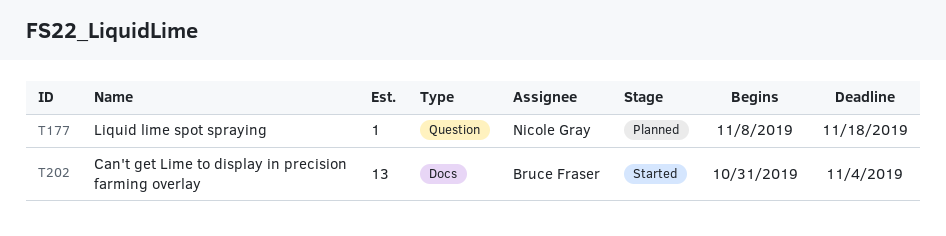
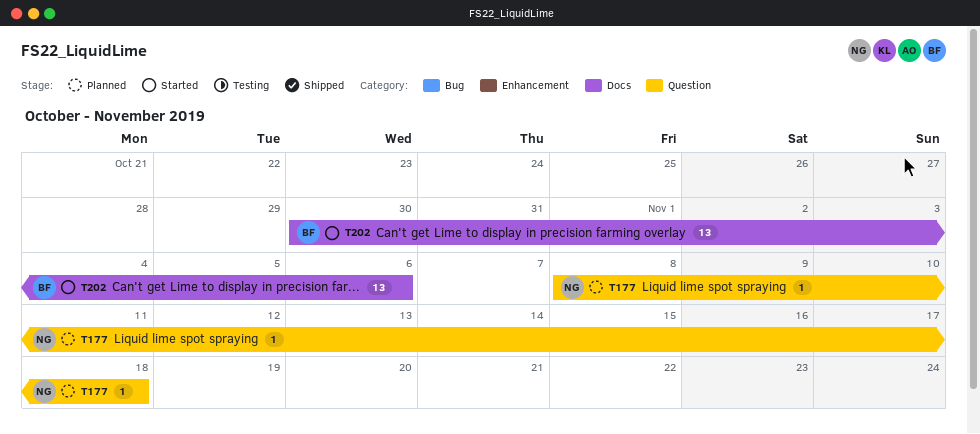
T202, start: Oct 31 -> Oct 30
T202, due: Nov 4 -> Nov 6

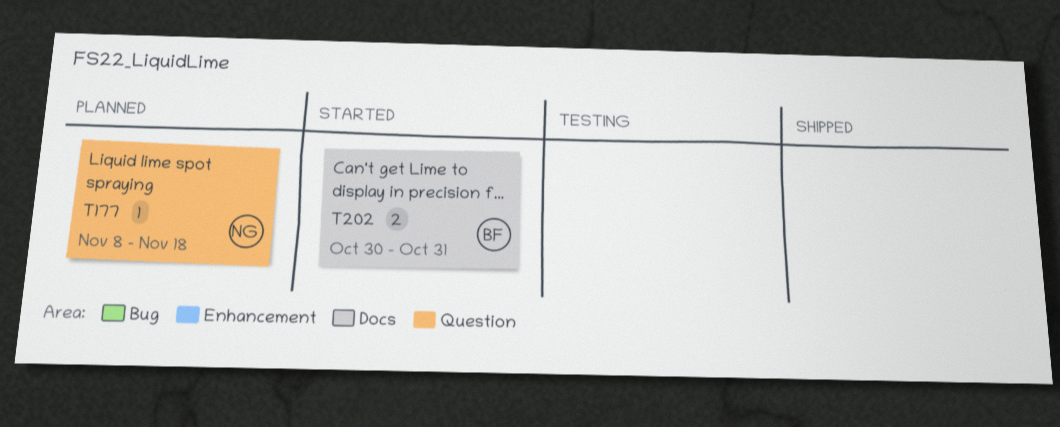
T202, estimate: 13 -> 2
T202, due: Nov 6 -> Oct 31

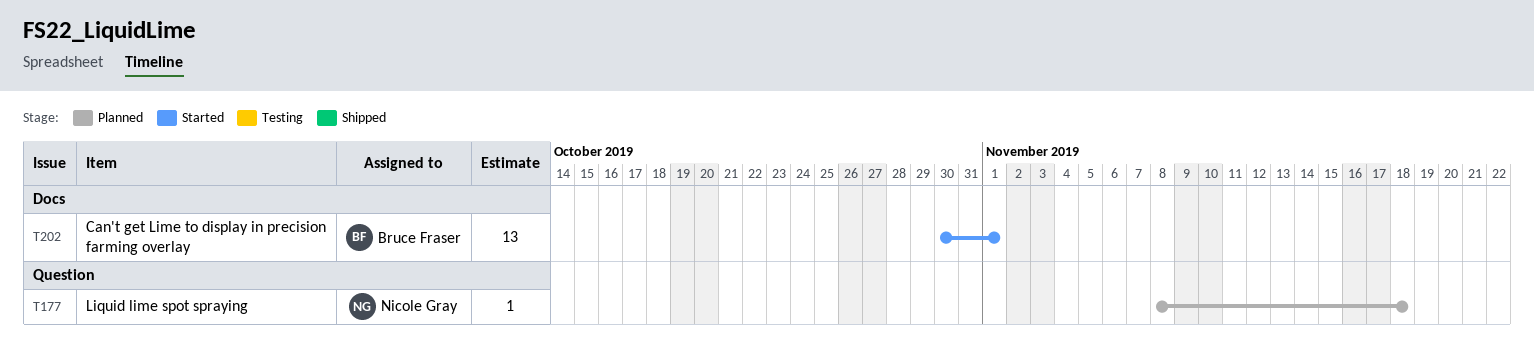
T202, estimate: 2 -> 13
T202, due: Oct 31 -> Nov 1

